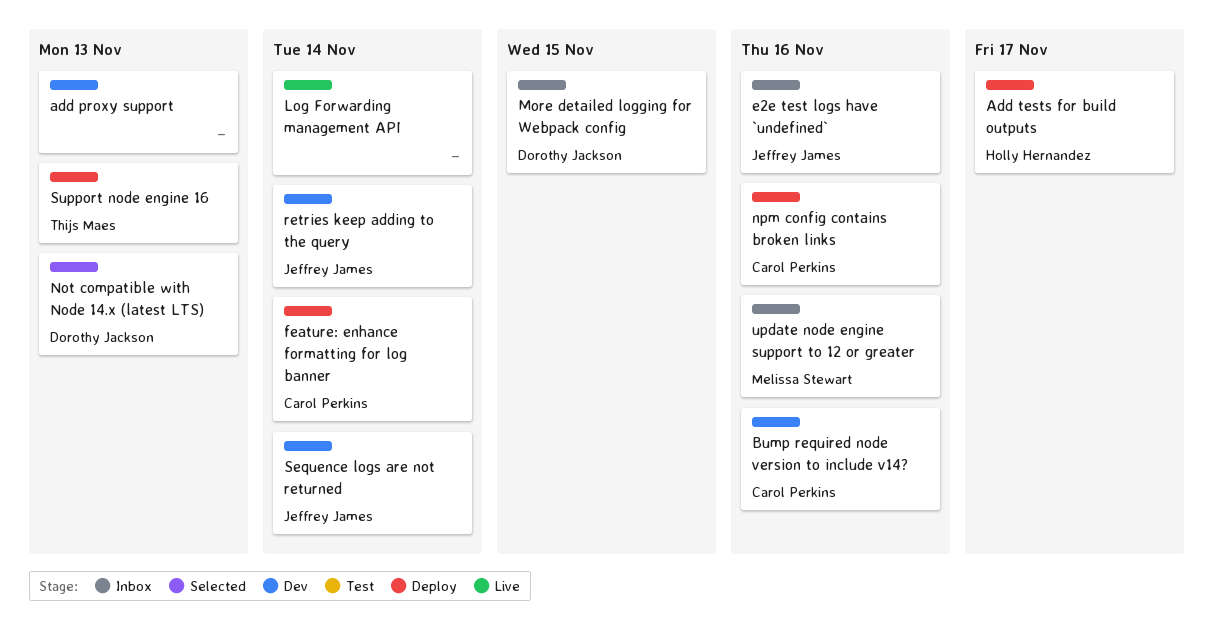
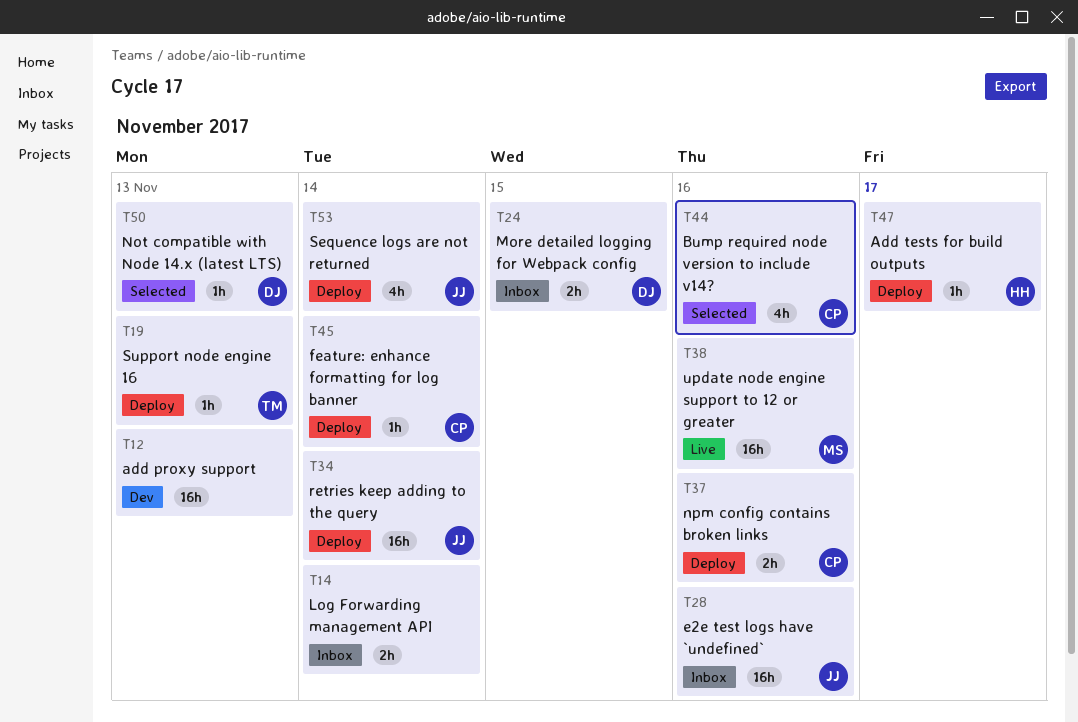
Bump required node version to include v14?, status: Dev -> Selected
Log Forwarding management API, status: Live -> Inbox
retries keep adding to the query, status: Dev -> Deploy
Sequence logs are not returned, status: Dev -> Deploy
update node engine support to 12 or greater, status: Inbox -> Live

